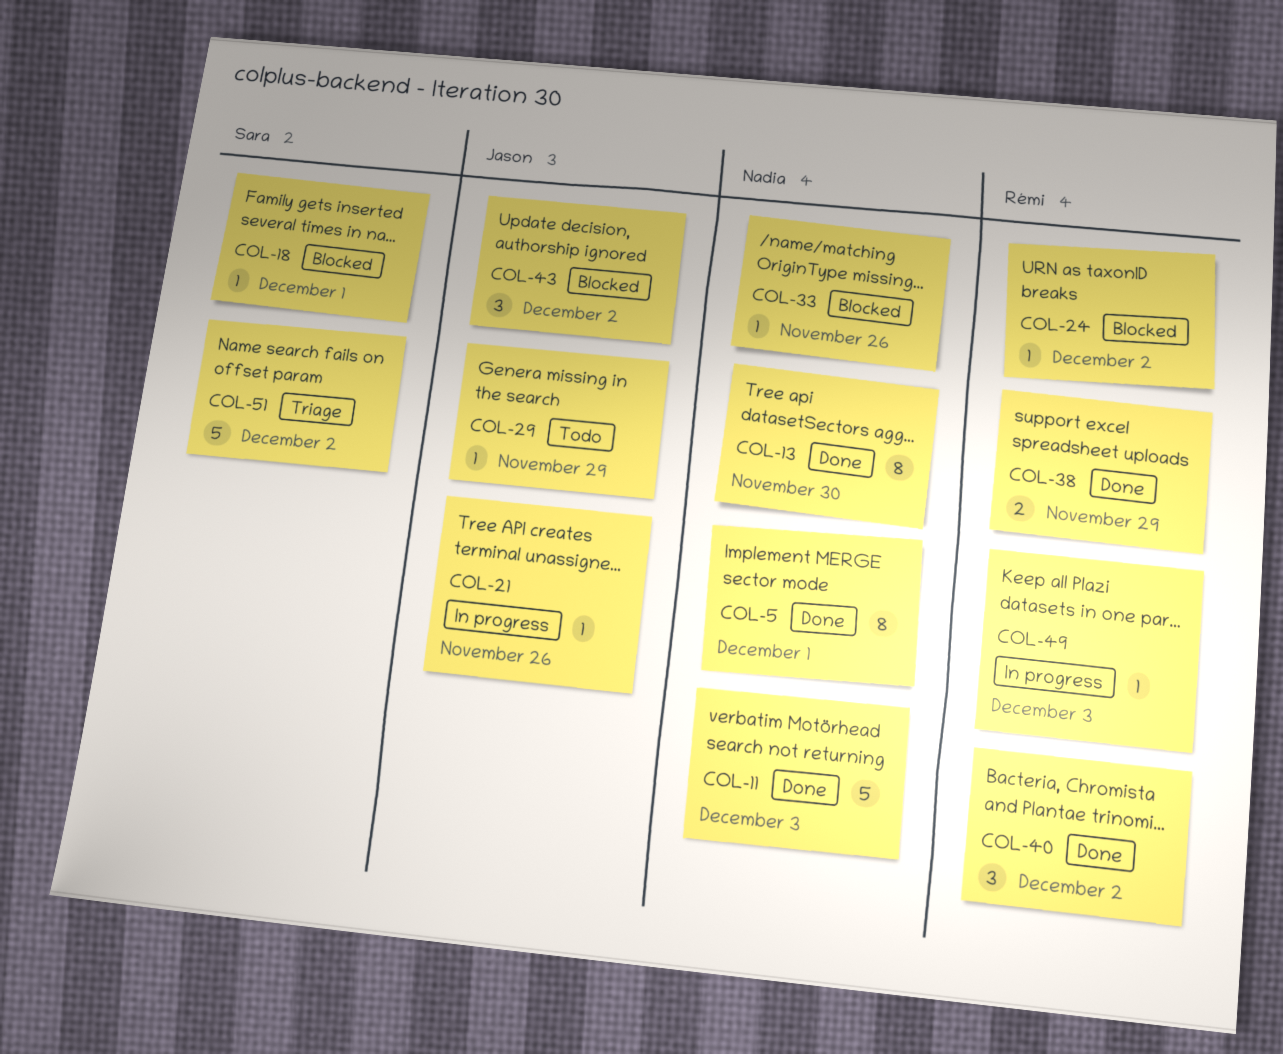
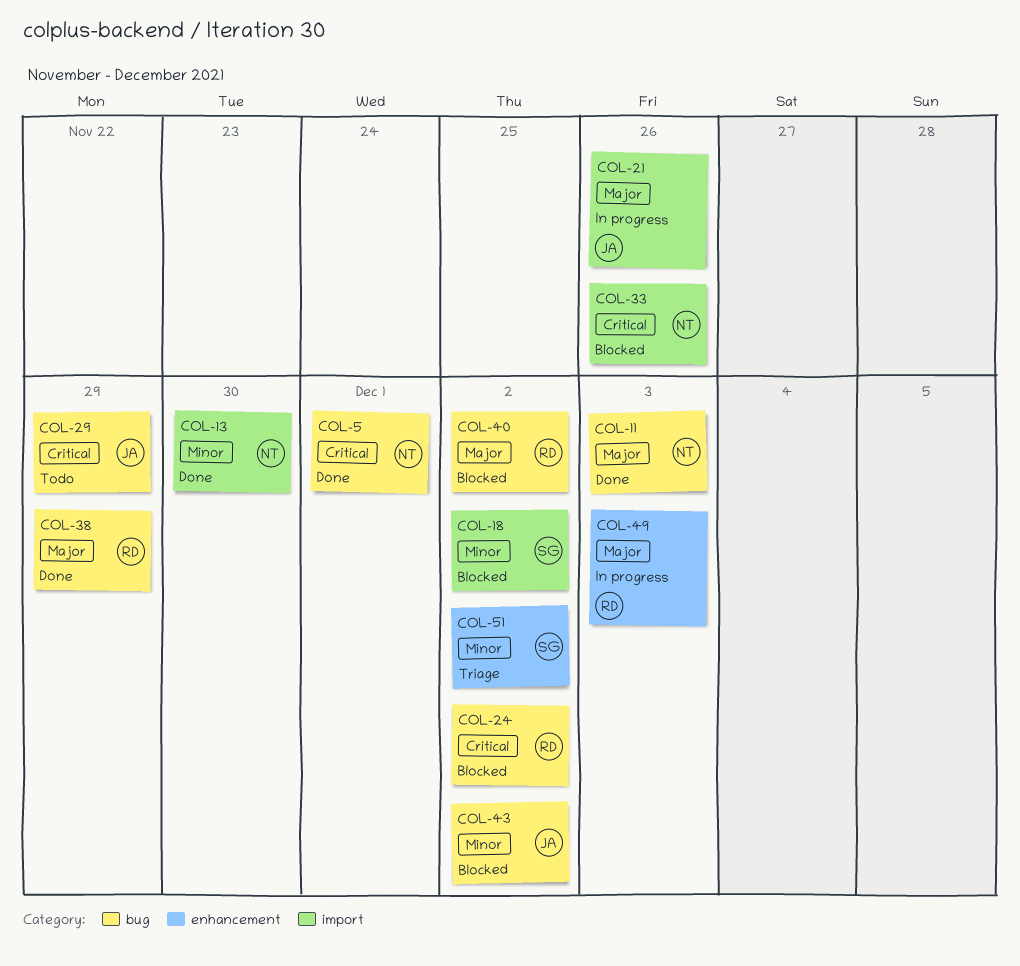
COL-18, due: Dec 1 -> Dec 2
COL-40, status: Done -> Blocked

